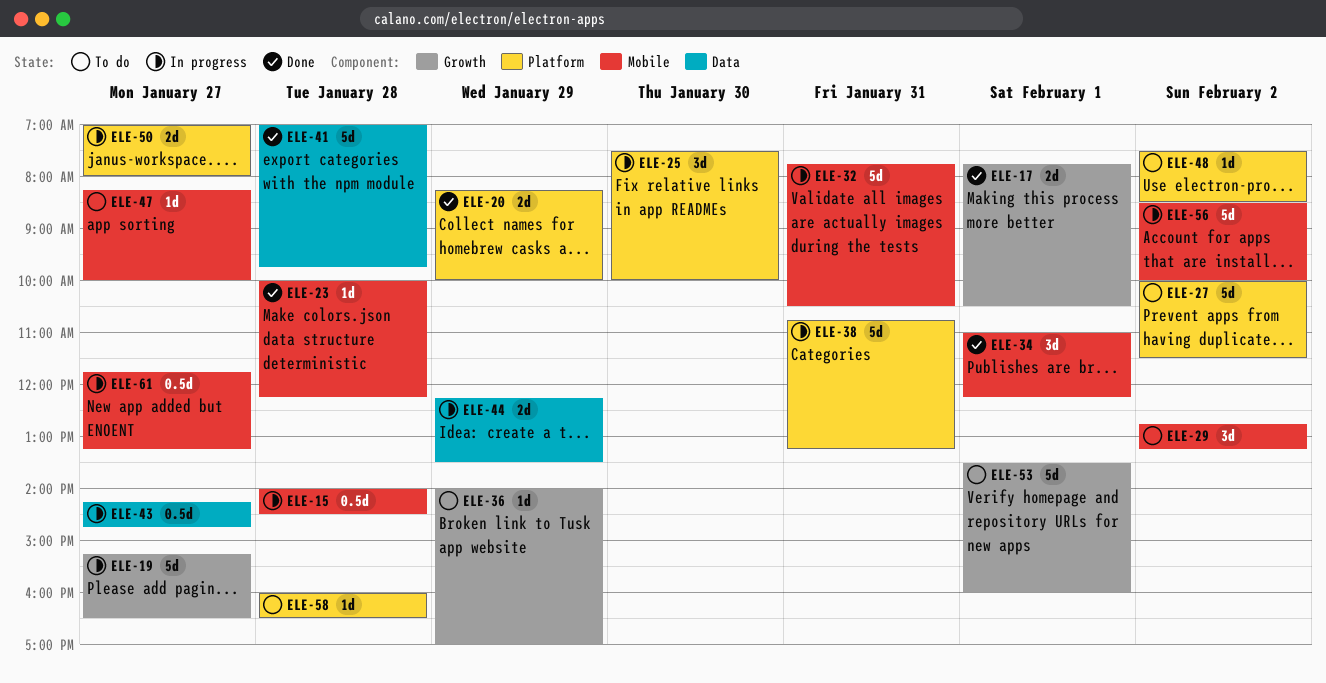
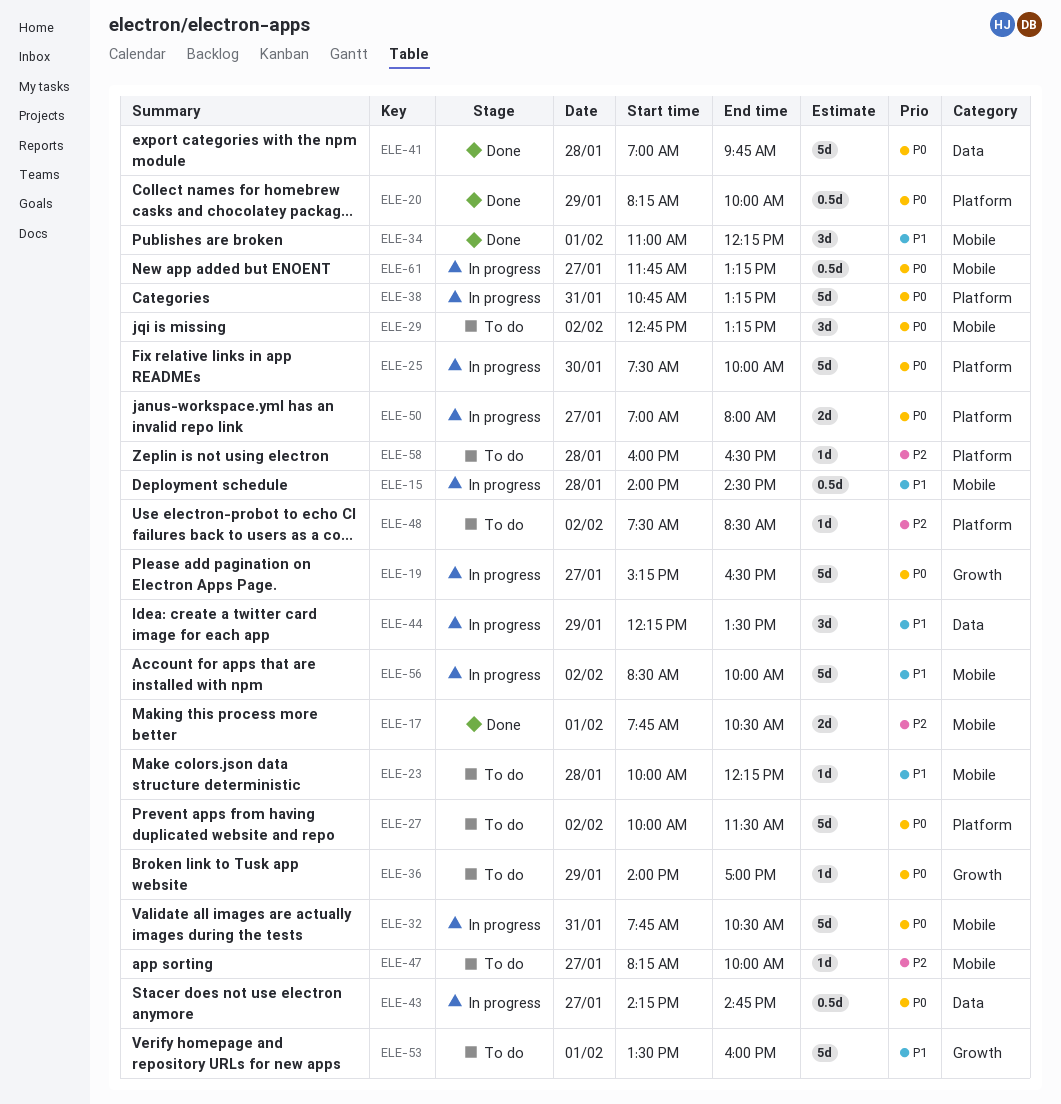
ELE-17, label: Growth -> Mobile
ELE-20, estimate: 2d -> 0.5d
ELE-23, status: Done -> To do
ELE-25, estimate: 3d -> 5d
ELE-44, estimate: 2d -> 3d

